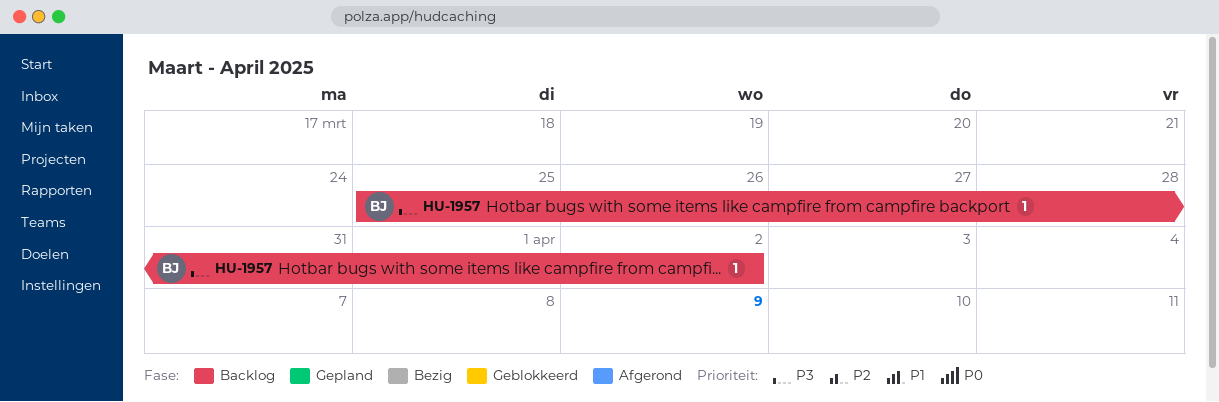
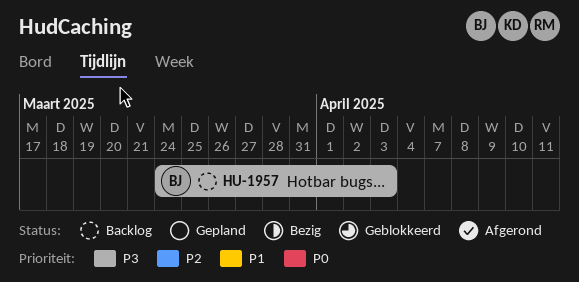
HU-1957, start: Mar 25 -> Mar 24
HU-1957, due: Apr 2 -> Apr 3

